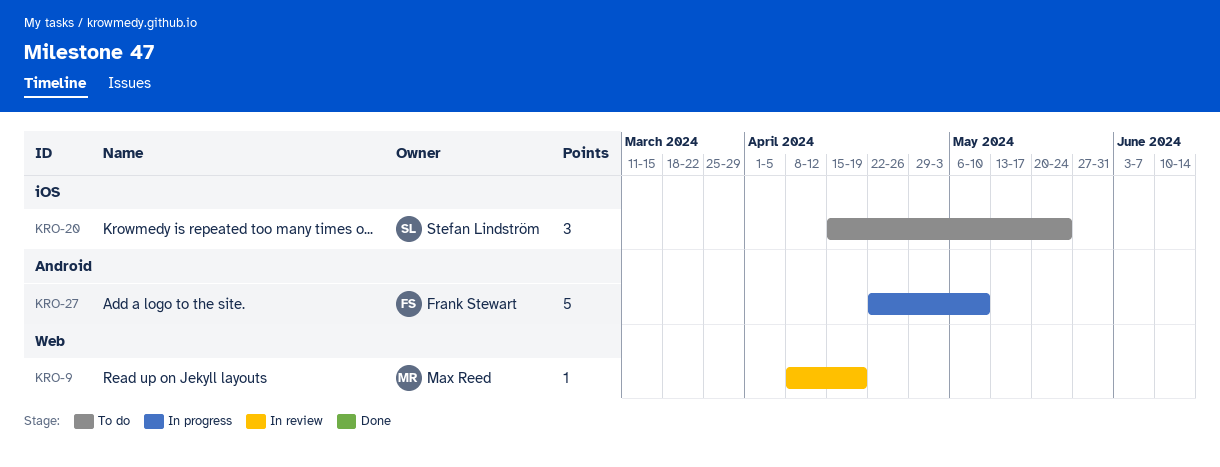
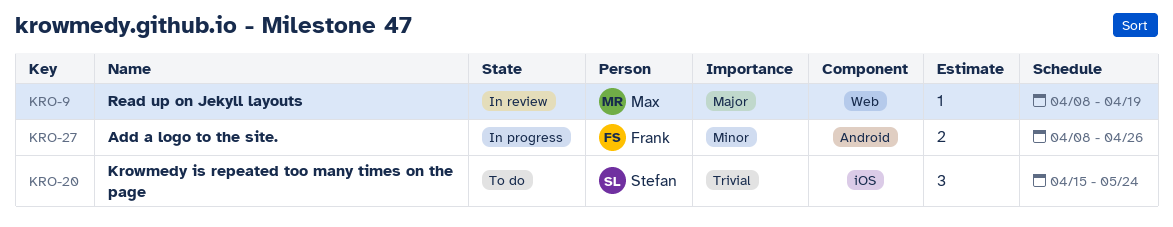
KRO-27, estimate: 5 -> 2
KRO-27, start: Apr 22 -> Apr 8
KRO-27, due: May 10 -> Apr 26

